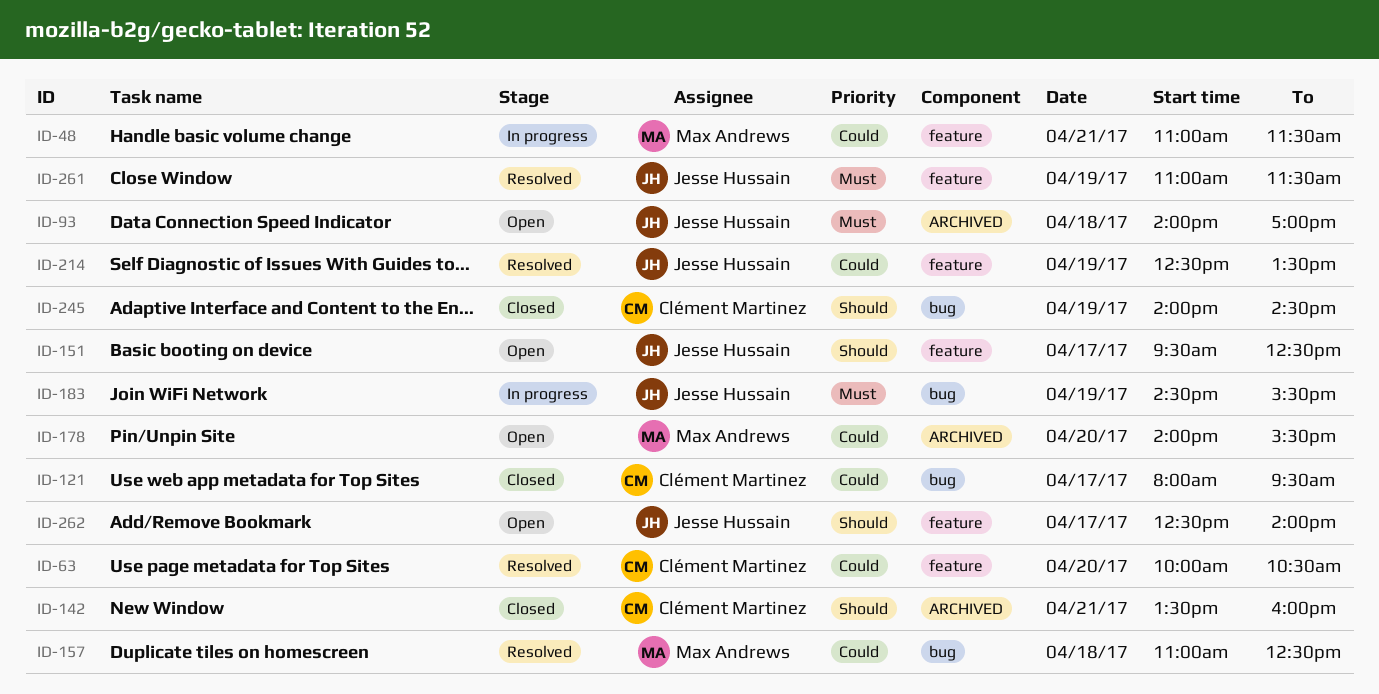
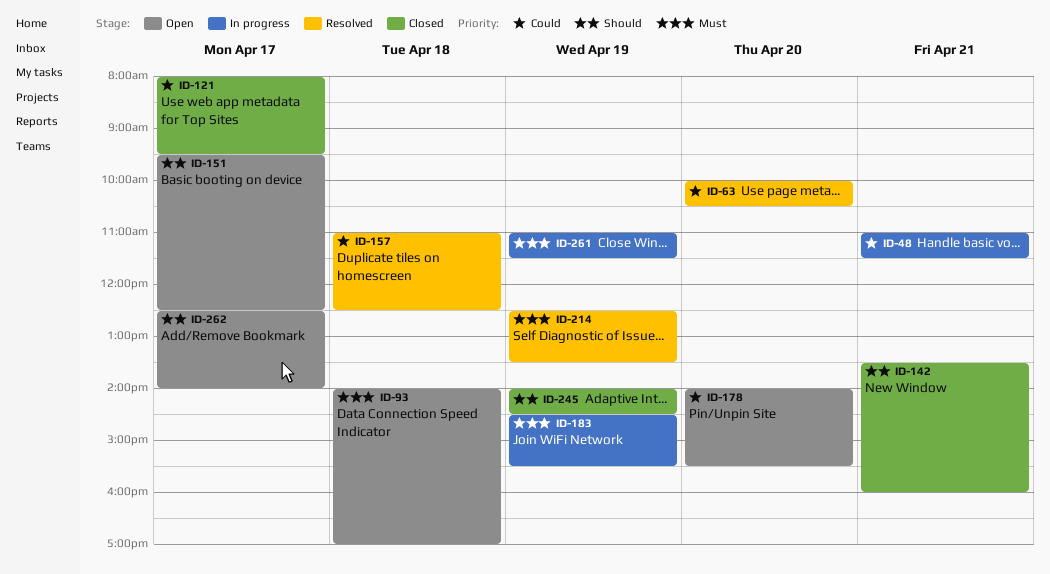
ID-214, priority: Could -> Must
ID-261, status: Resolved -> In progress

